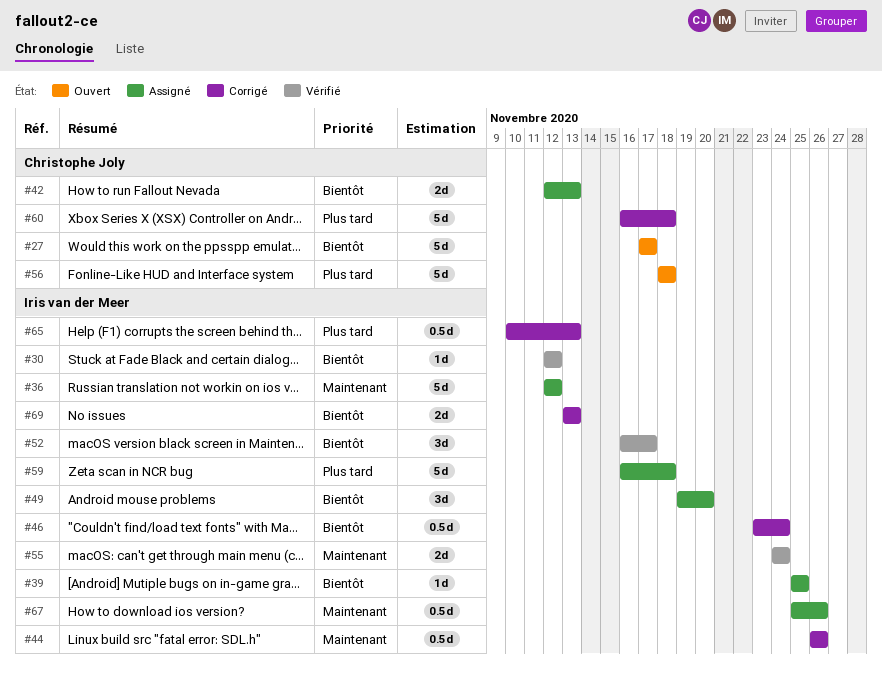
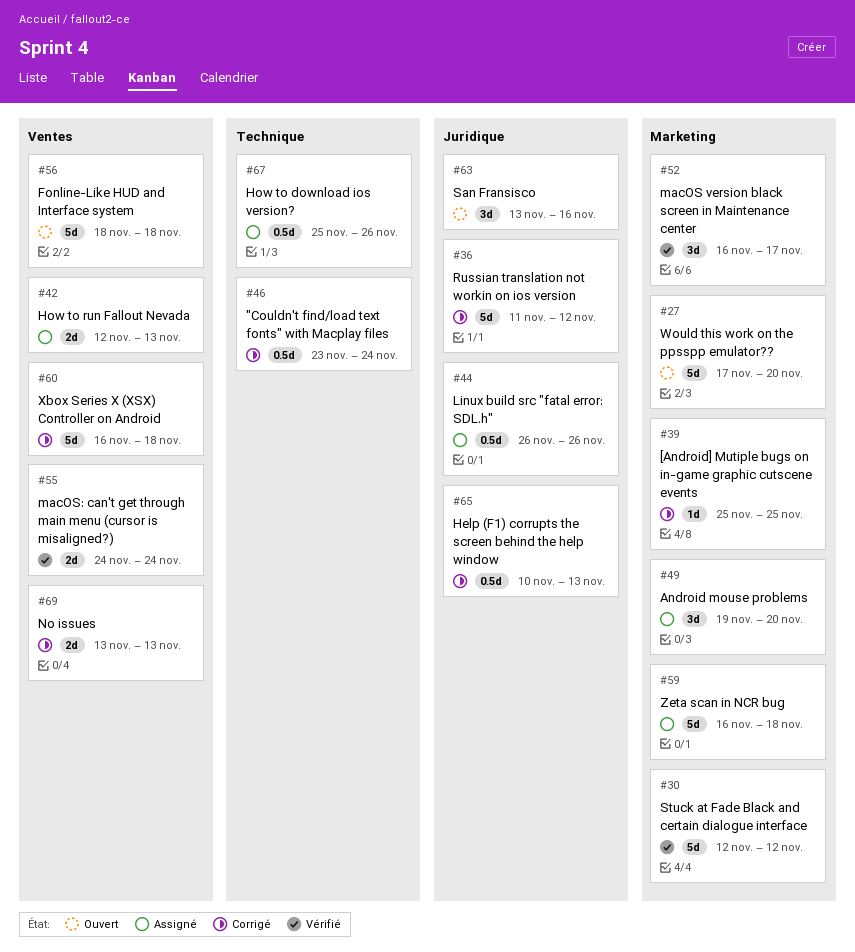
#27, due: Nov 17 -> Nov 20
#30, estimate: 1d -> 5d
#36, status: Assigné -> Corrigé
#36, start: Nov 12 -> Nov 11
#39, status: Assigné -> Corrigé
#44, status: Corrigé -> Assigné
#63: none -> present

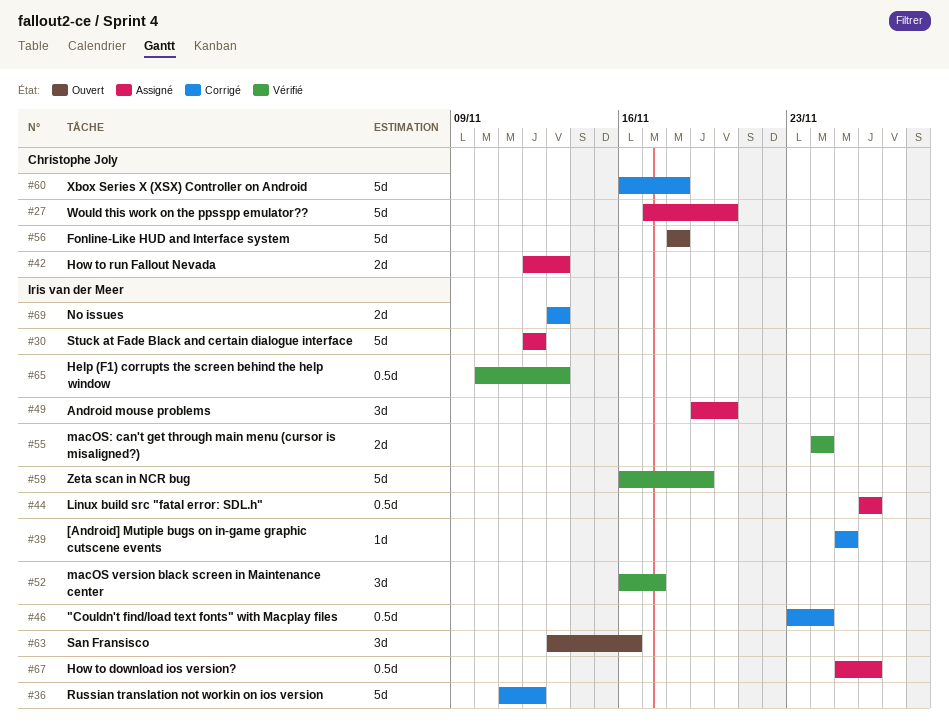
#27, status: Ouvert -> Assigné
#30, status: Vérifié -> Assigné
#59, status: Assigné -> Vérifié
#59, due: Nov 18 -> Nov 19
#65, status: Corrigé -> Vérifié

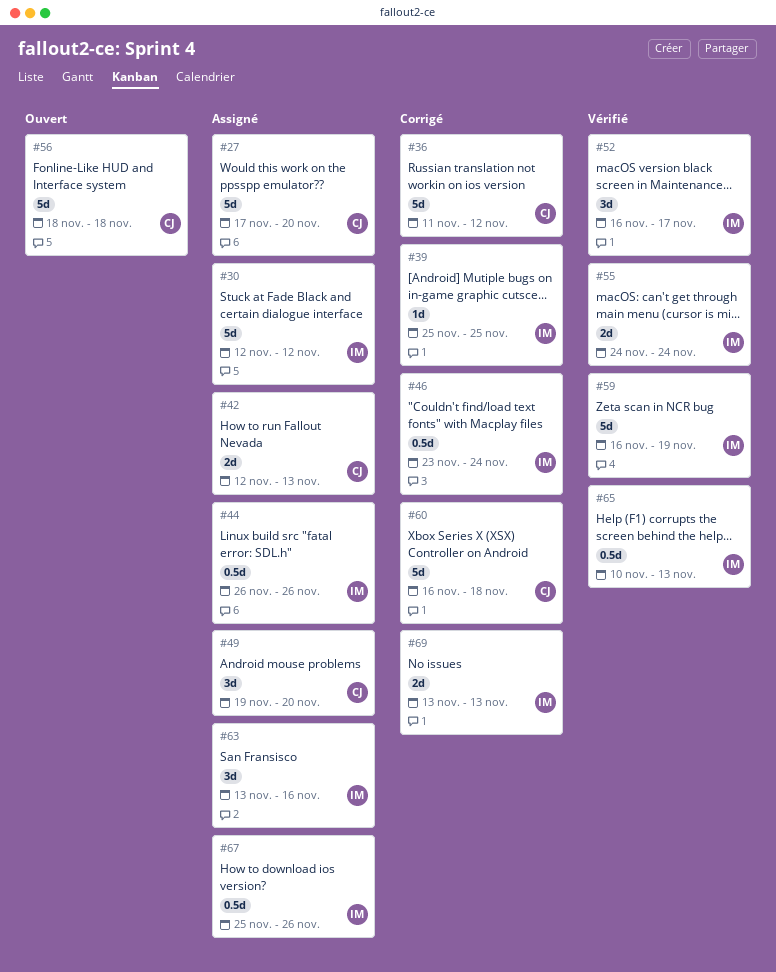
#36, owner: Iris van der Meer -> Christophe Joly
#49, owner: Iris van der Meer -> Christophe Joly
#63, status: Ouvert -> Assigné

